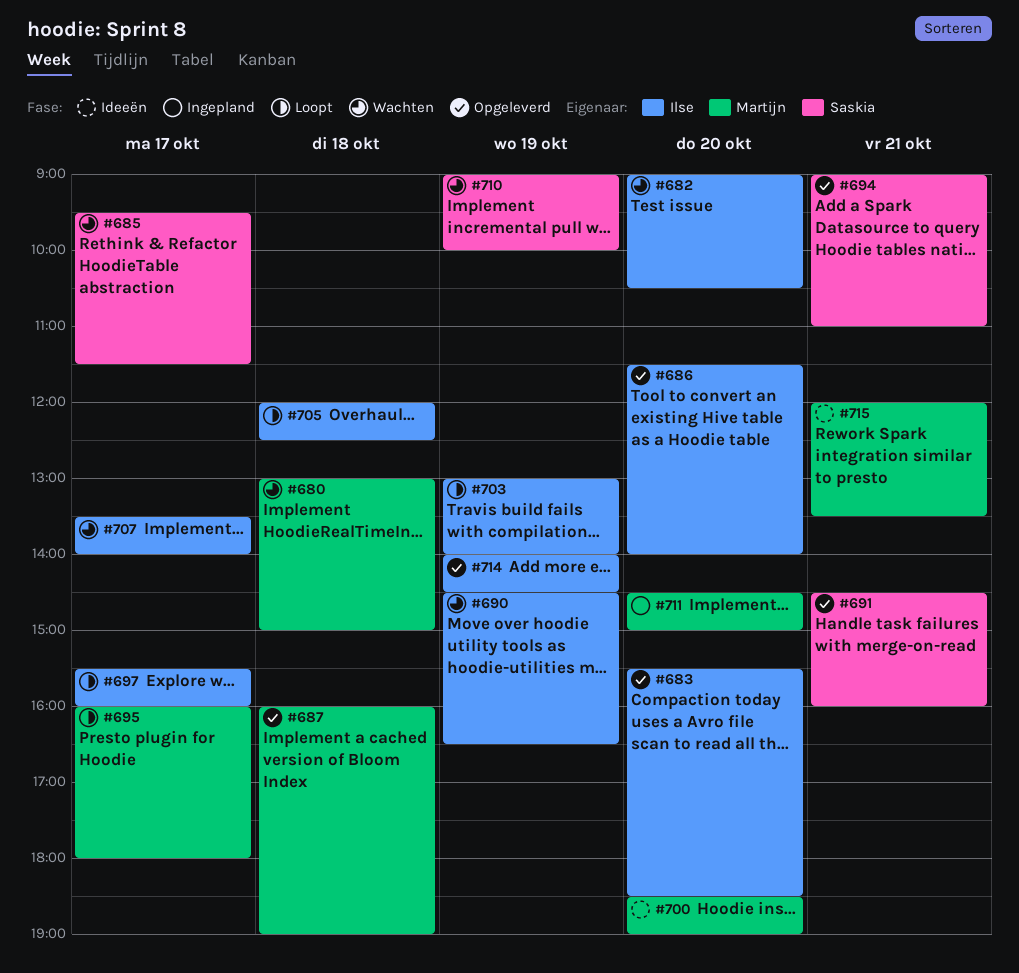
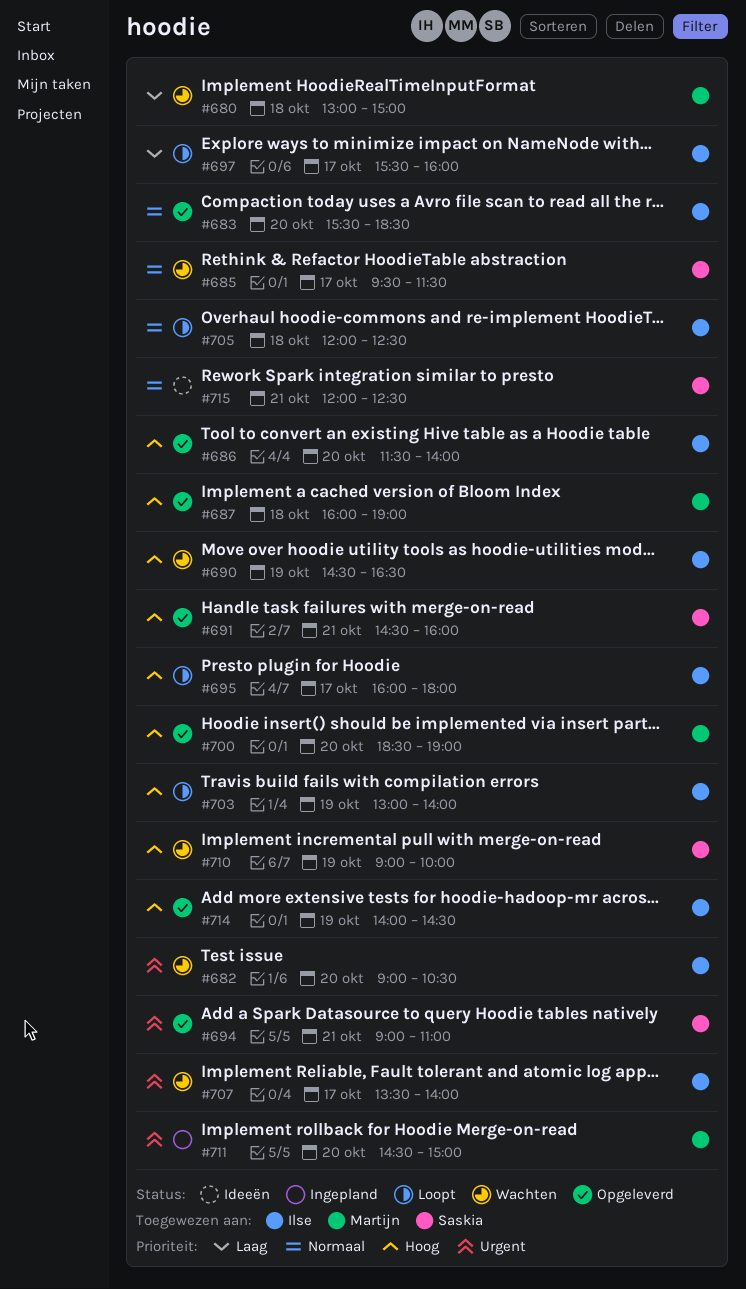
#695, owner: Martijn -> Ilse
#700, status: Ideeën -> Opgeleverd
#715, owner: Martijn -> Saskia
#715, ends: 13:30 -> 12:30

